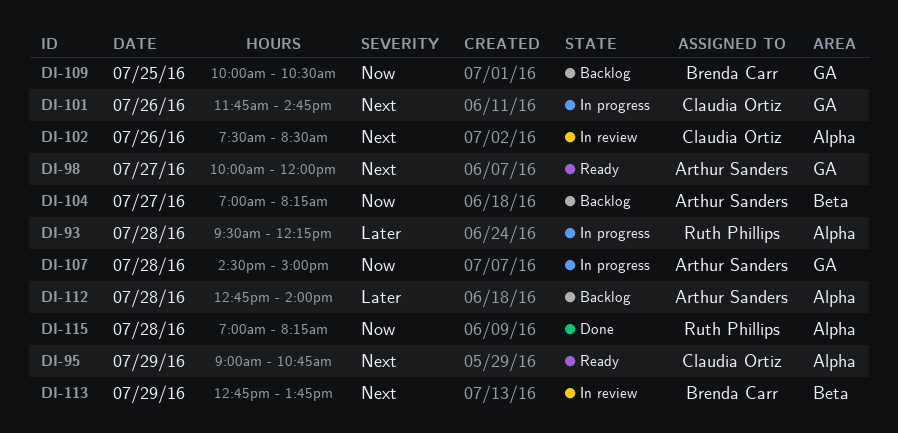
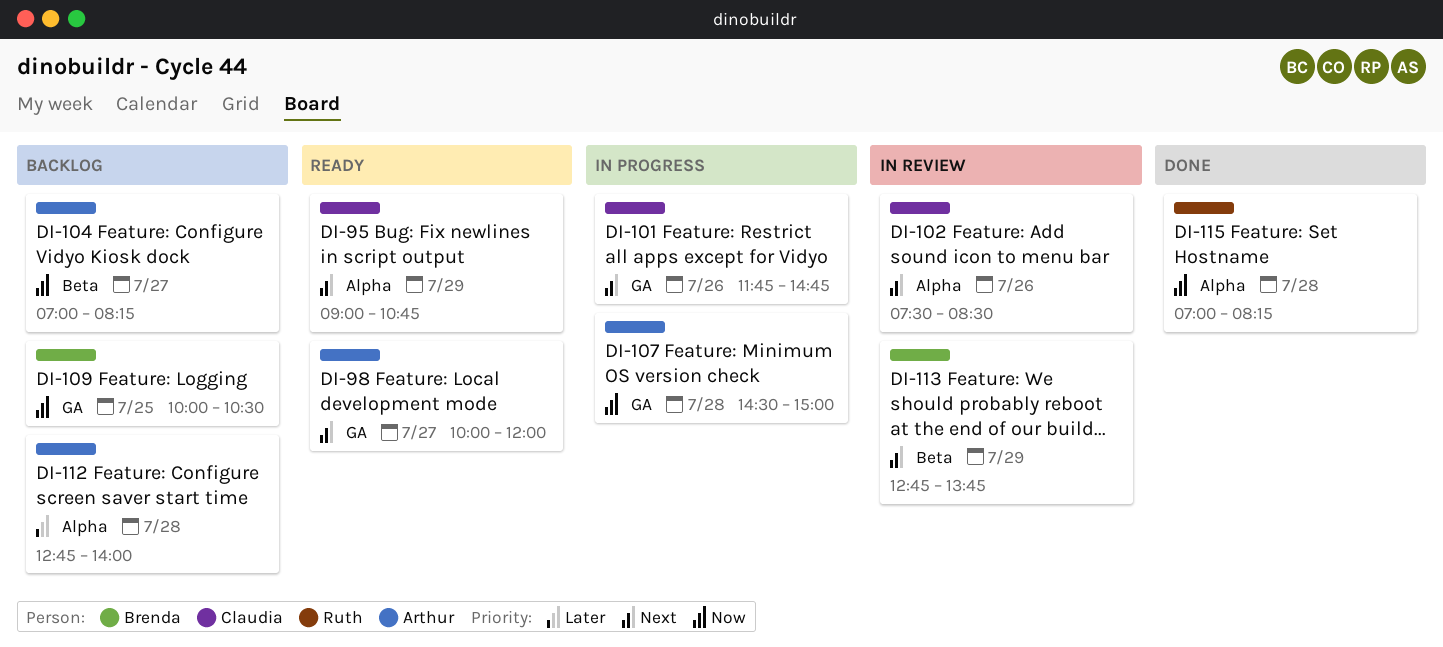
DI-93: present -> none

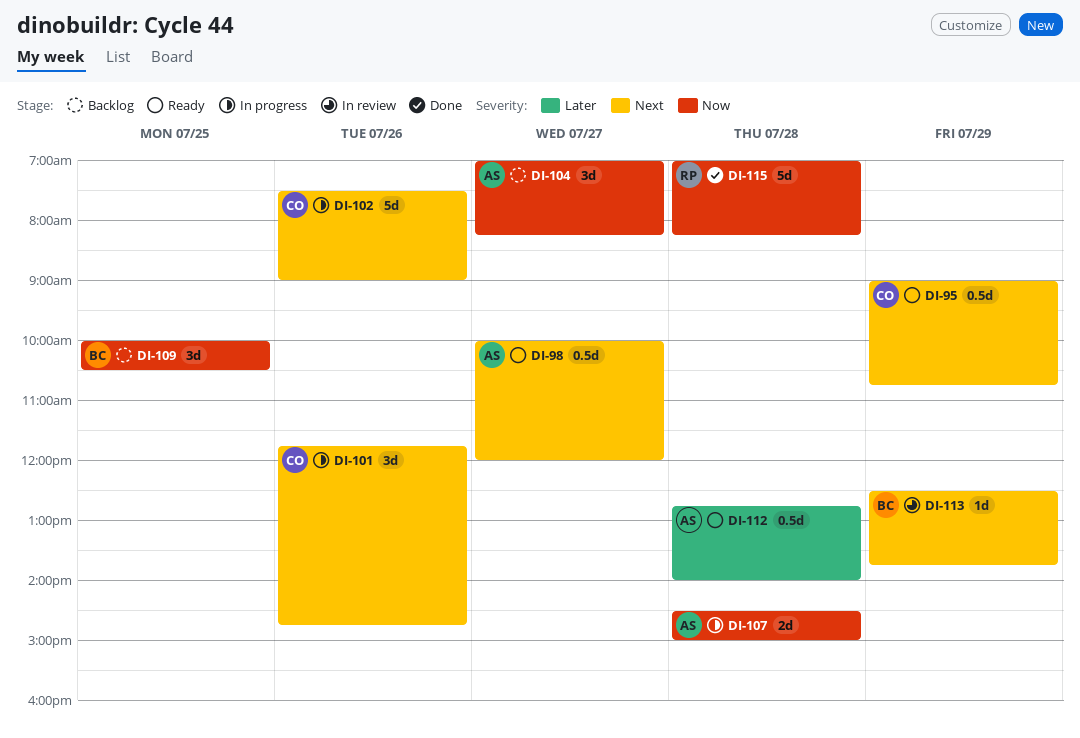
DI-102, status: In review -> In progress
DI-102, ends: 08:30 -> 09:00
DI-112, status: Backlog -> Ready
DI-113, begins: 12:45 -> 12:30

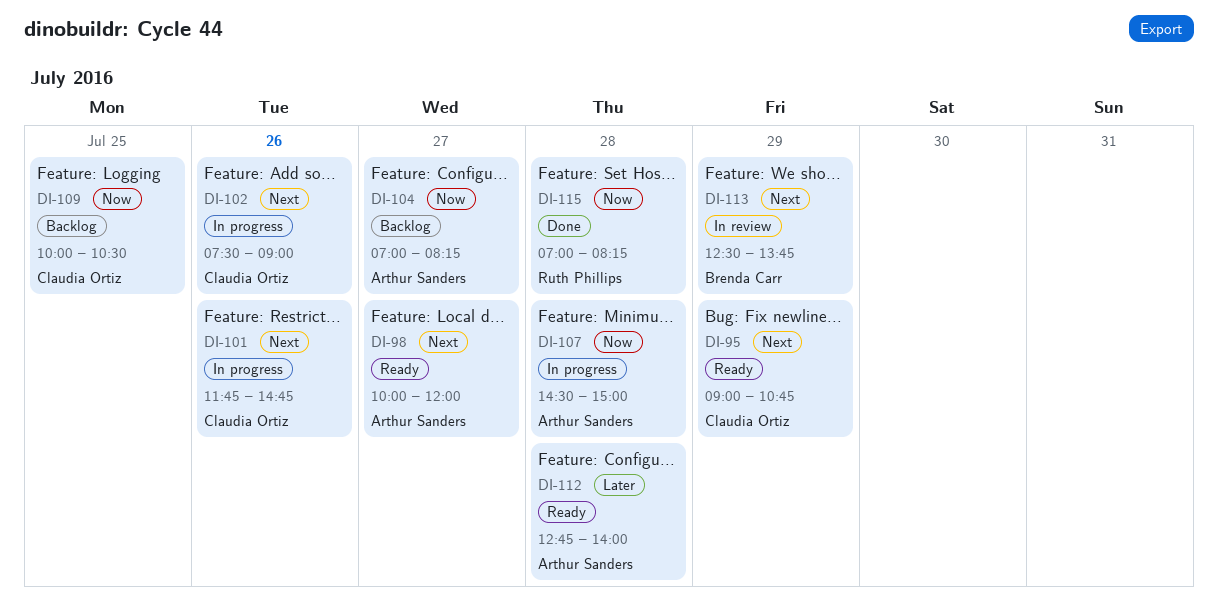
DI-109, owner: Brenda Carr -> Claudia Ortiz

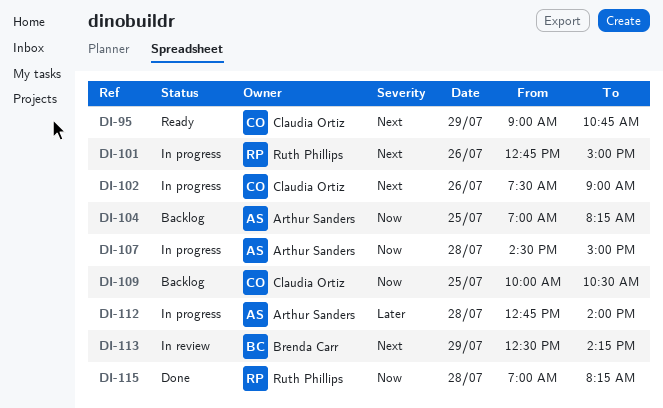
DI-98: present -> none
DI-101, owner: Claudia Ortiz -> Ruth Phillips
DI-101, begins: 11:45 -> 12:45
DI-101, ends: 14:45 -> 15:00
DI-104, day: Jul 27 -> Jul 25
DI-112, status: Ready -> In progress
DI-113, ends: 13:45 -> 14:15

